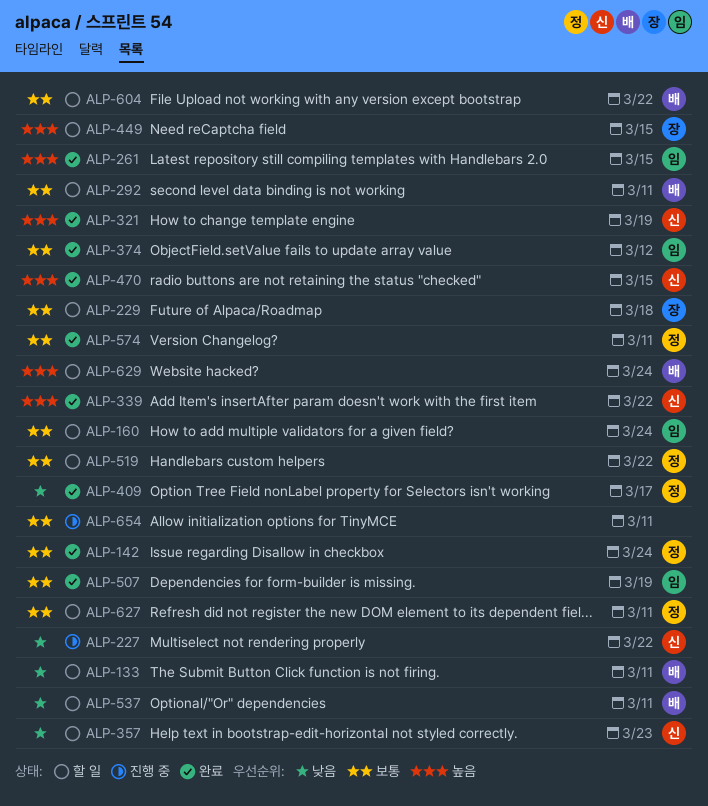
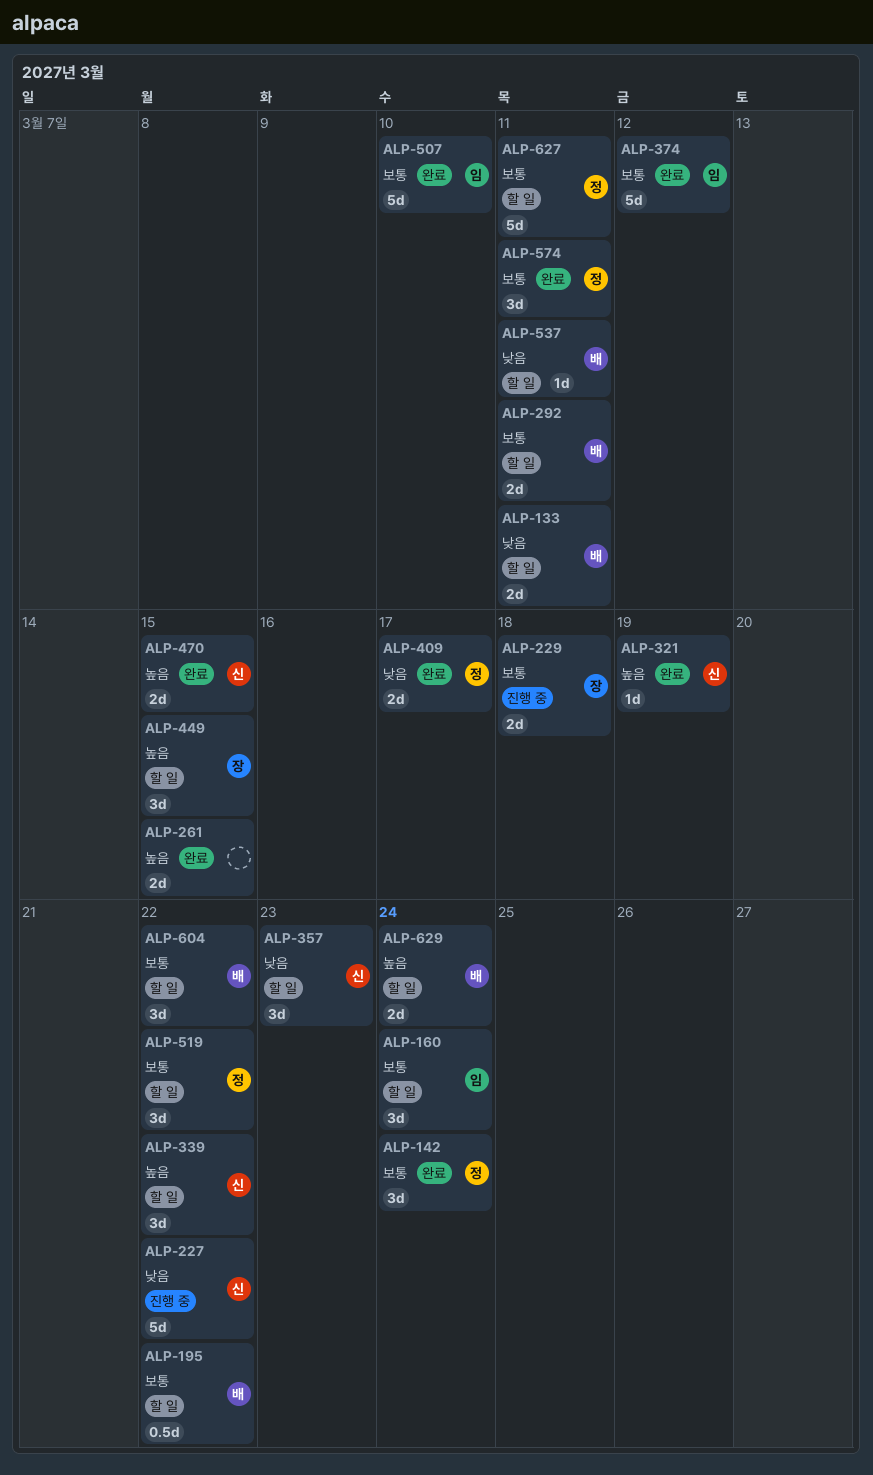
ALP-195: none -> present
ALP-229, status: 할 일 -> 진행 중
ALP-261, owner: 임 -> none
ALP-339, status: 완료 -> 할 일
ALP-507, due: Mar 19 -> Mar 10
ALP-654: present -> none

